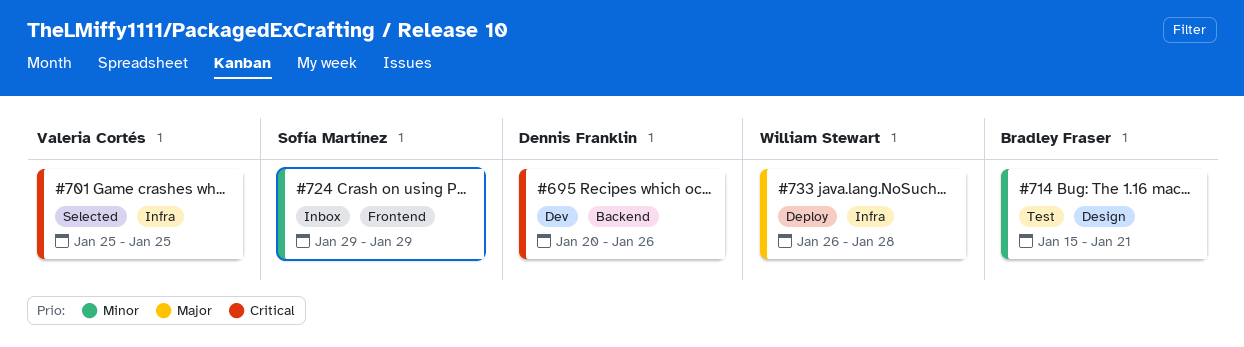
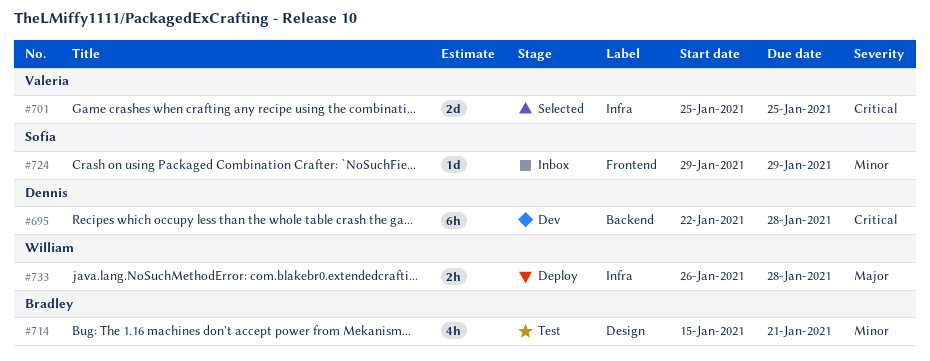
#695, start: Jan 20 -> Jan 22
#695, due: Jan 26 -> Jan 28

